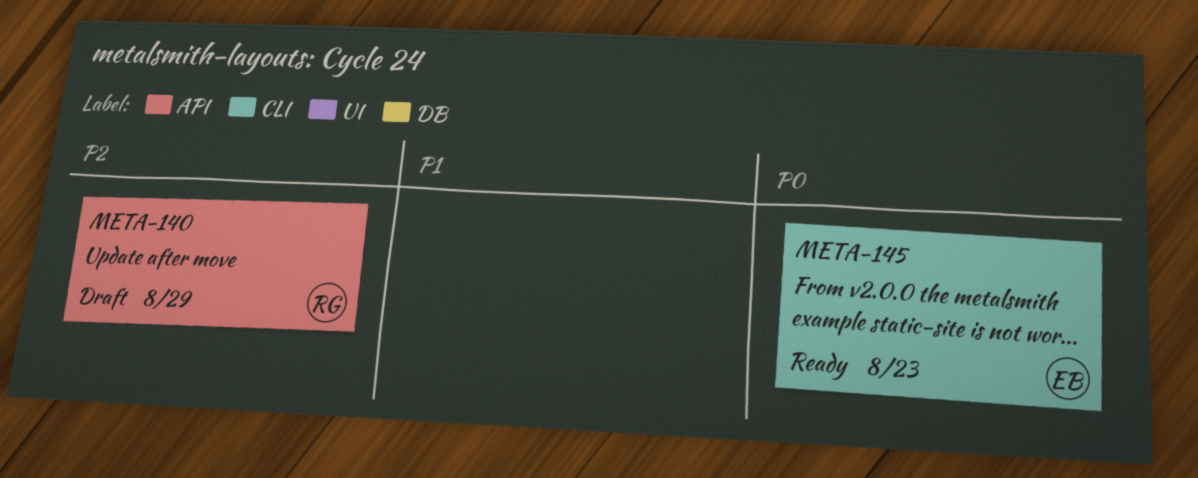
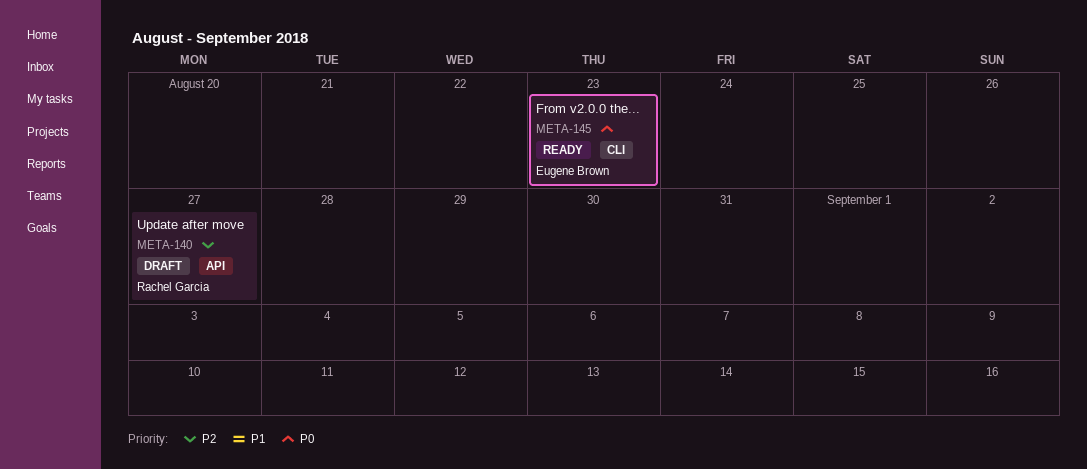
META-140, due: Aug 29 -> Aug 27

